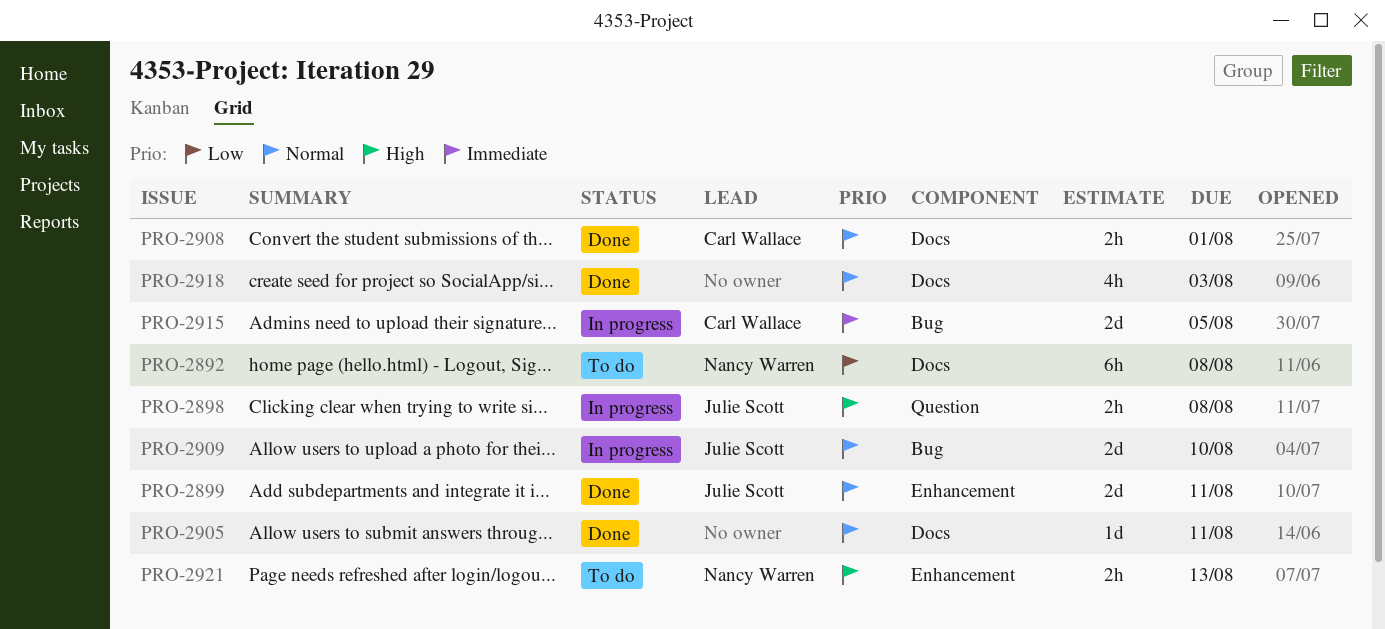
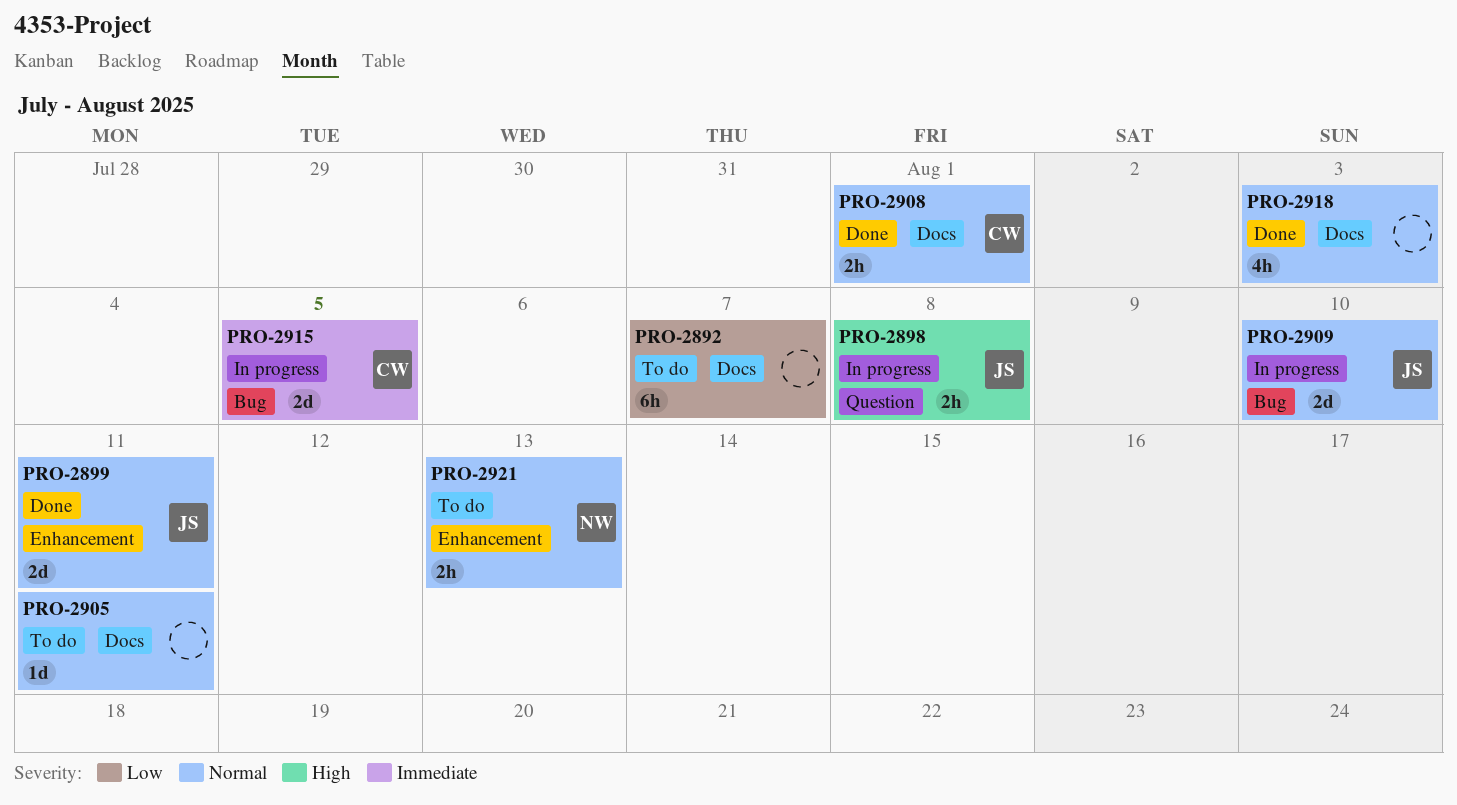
PRO-2892, owner: Nancy Warren -> none
PRO-2892, due: Aug 8 -> Aug 7
PRO-2905, status: Done -> To do
PRO-2921, priority: High -> Normal

